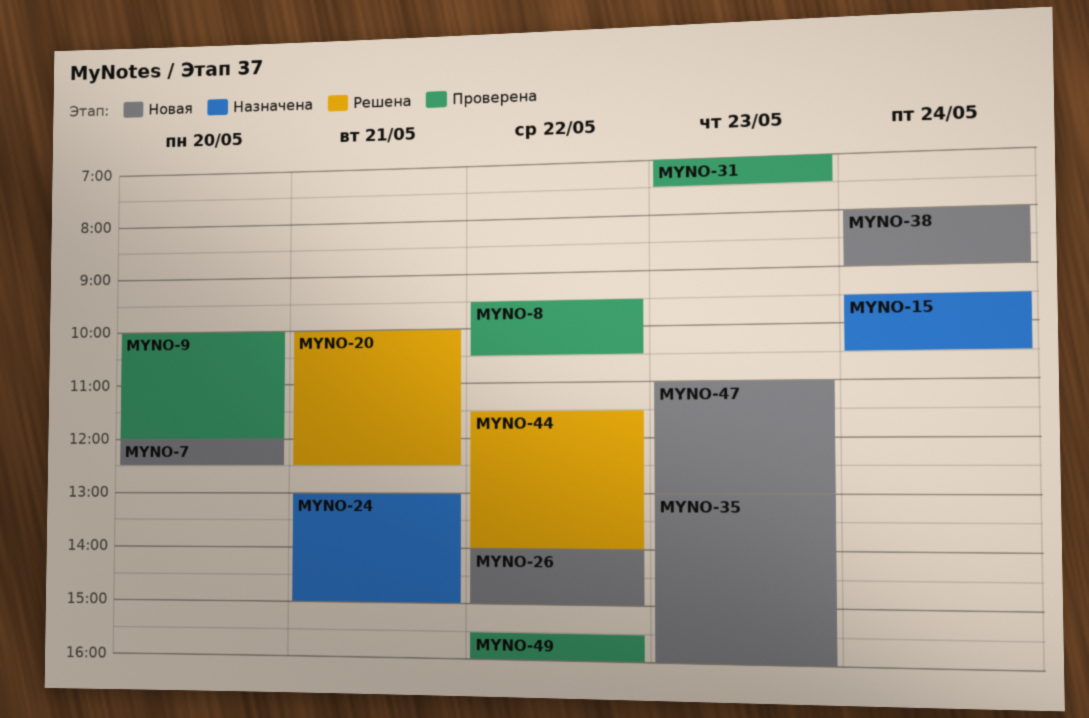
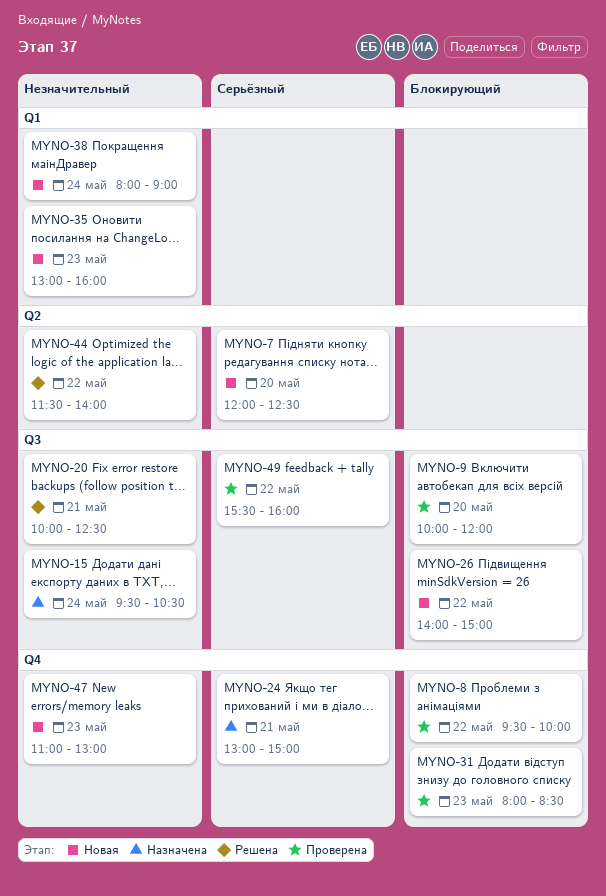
MYNO-8, ends: 10:30 -> 10:00
MYNO-31, begins: 07:00 -> 08:00
MYNO-31, ends: 07:30 -> 08:30

